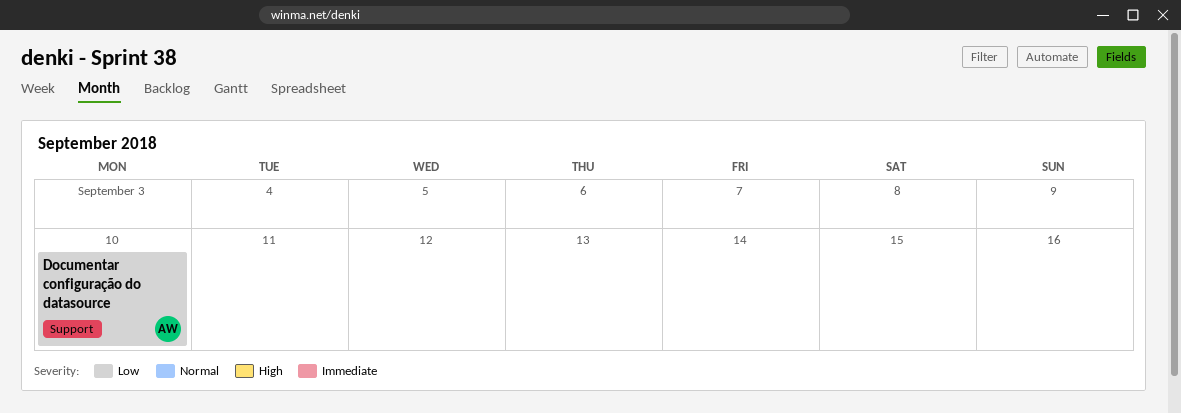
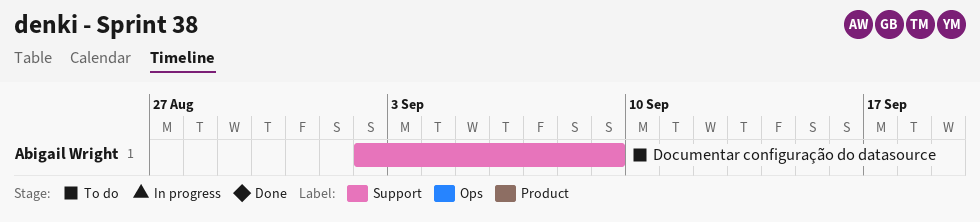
Documentar configuração do datasource, due: Sep 10 -> Sep 9

